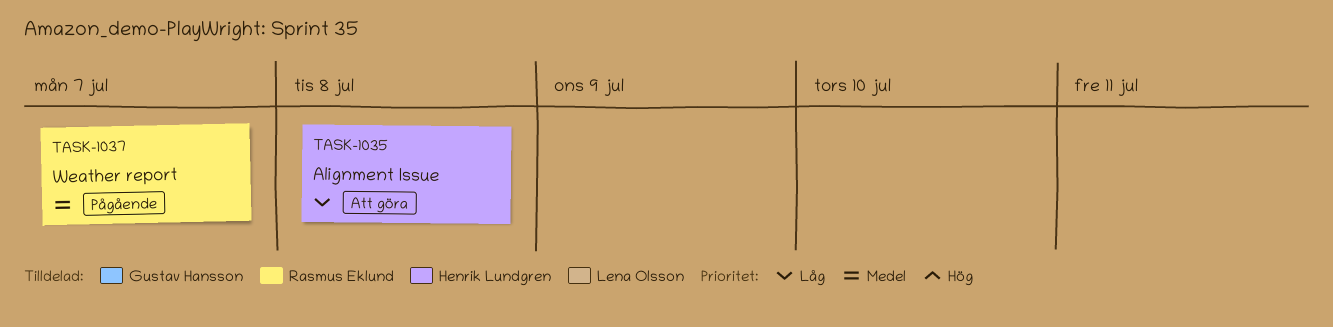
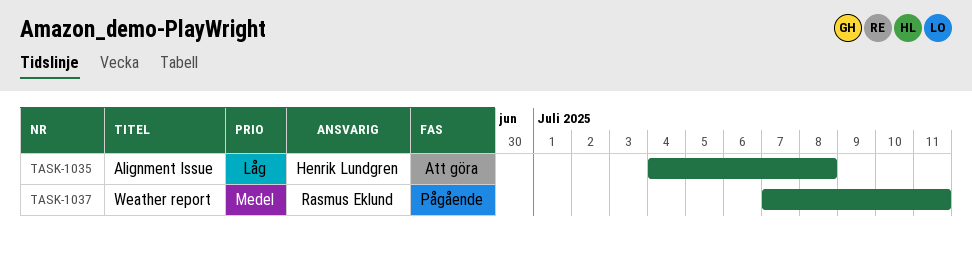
TASK-1037, due: Jul 7 -> Jul 11

